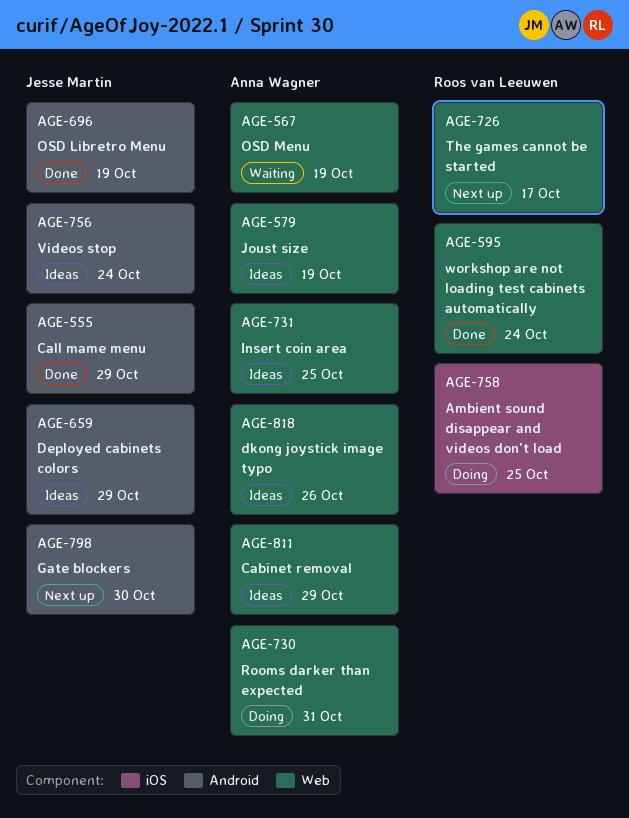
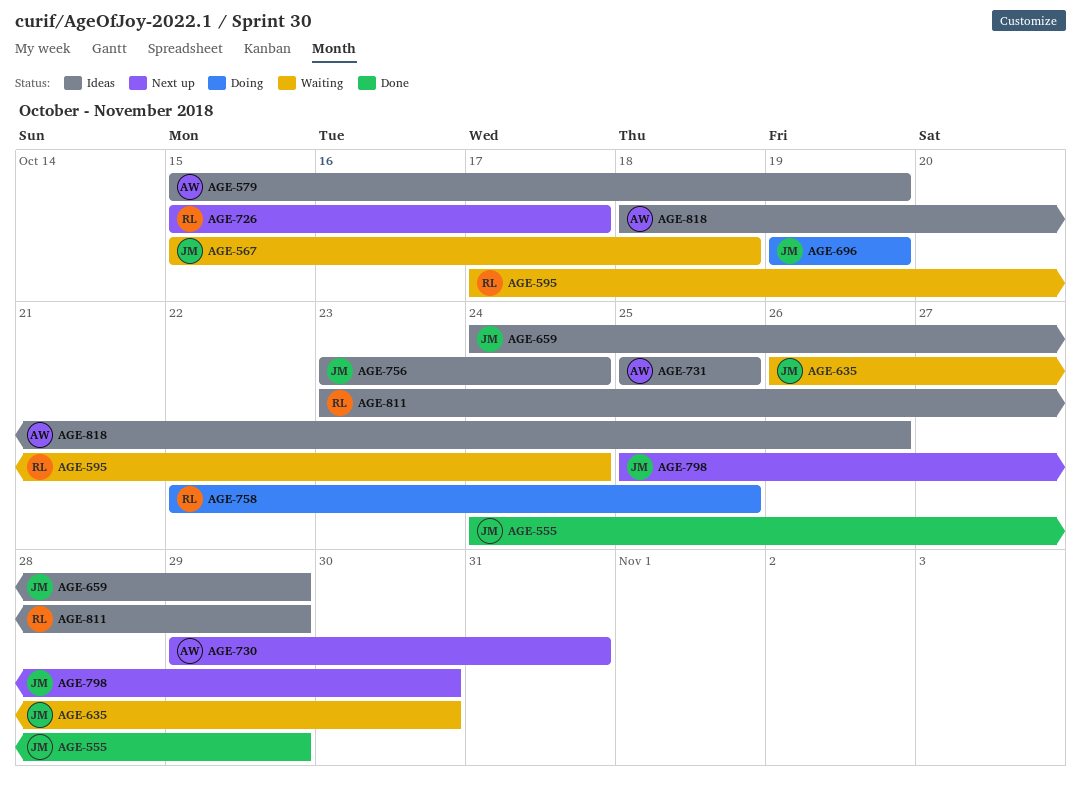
AGE-567, owner: Anna Wagner -> Jesse Martin
AGE-567, due: Oct 19 -> Oct 18
AGE-595, status: Done -> Waiting
AGE-635: none -> present
AGE-696, status: Done -> Doing
AGE-730, status: Doing -> Next up
AGE-811, owner: Anna Wagner -> Roos van Leeuwen

